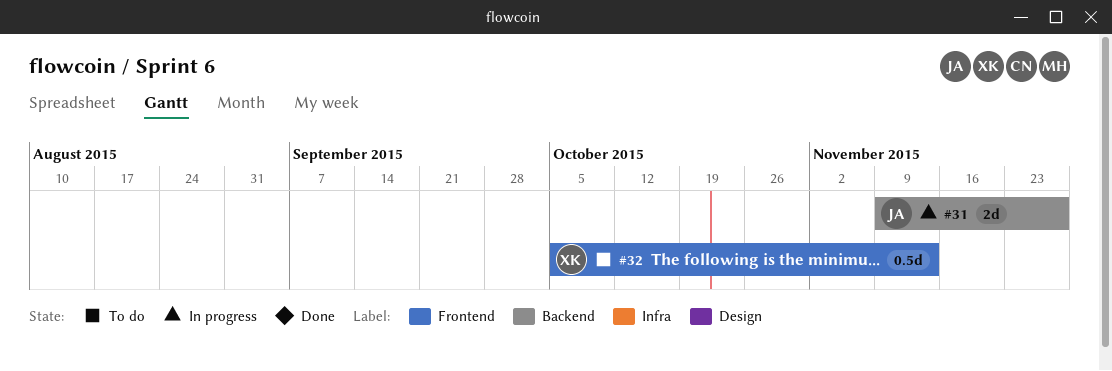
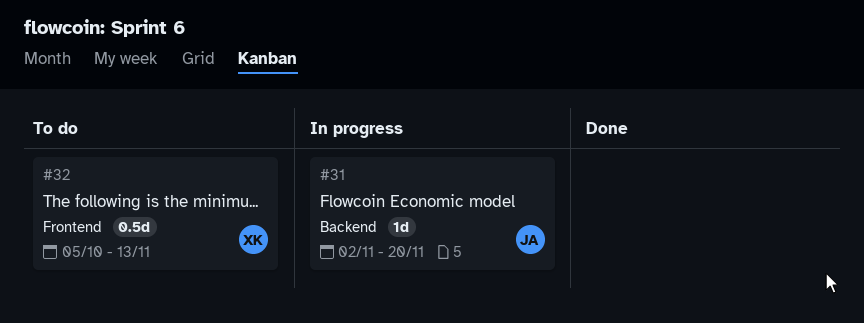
#31, estimate: 2d -> 1d
#31, start: Nov 9 -> Nov 2
#31, due: Nov 27 -> Nov 20

